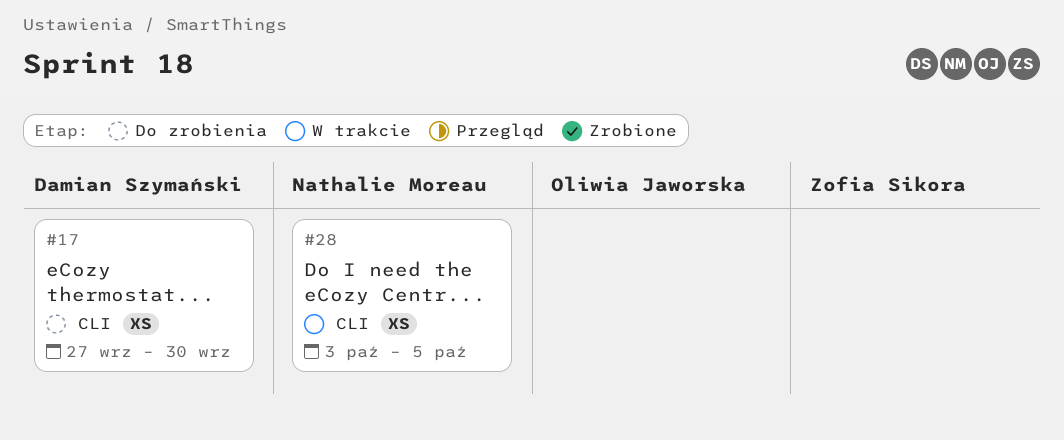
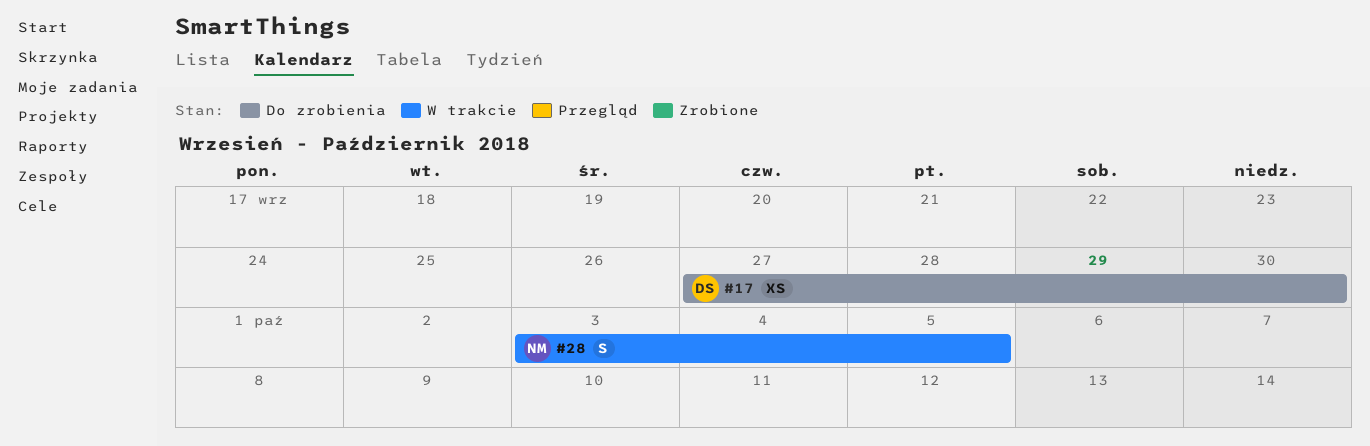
#28, estimate: XS -> S

